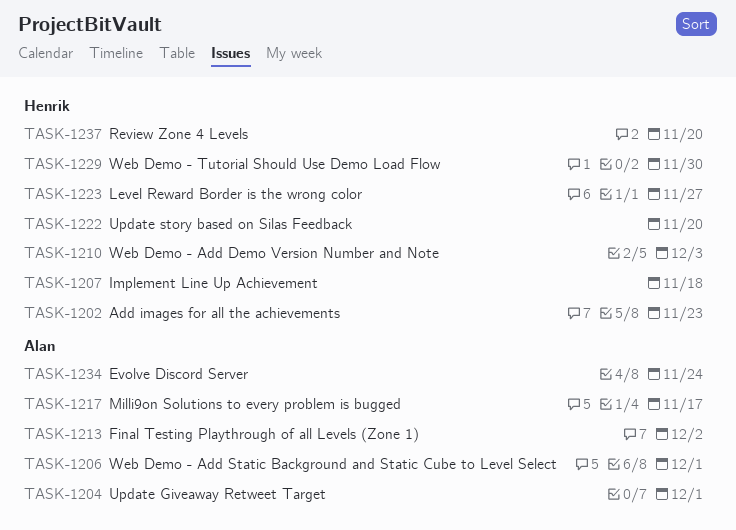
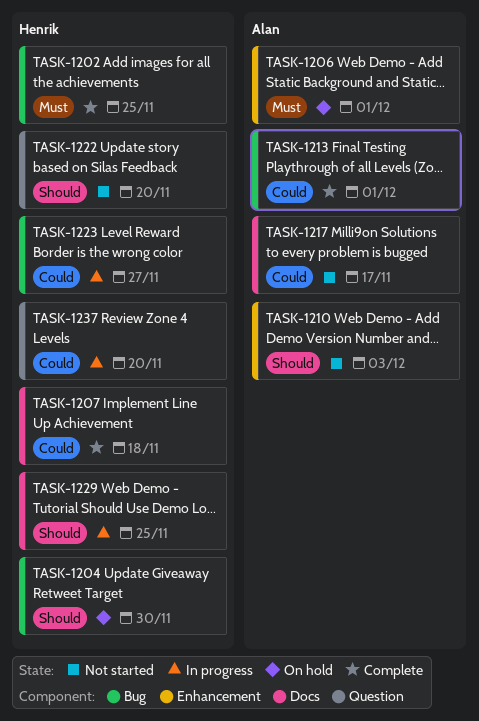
TASK-1202, due: Nov 23 -> Nov 25
TASK-1204, owner: Alan -> Henrik
TASK-1204, due: Dec 1 -> Nov 30
TASK-1210, owner: Henrik -> Alan
TASK-1213, due: Dec 2 -> Dec 1
TASK-1229, due: Nov 30 -> Nov 25
TASK-1234: present -> none

